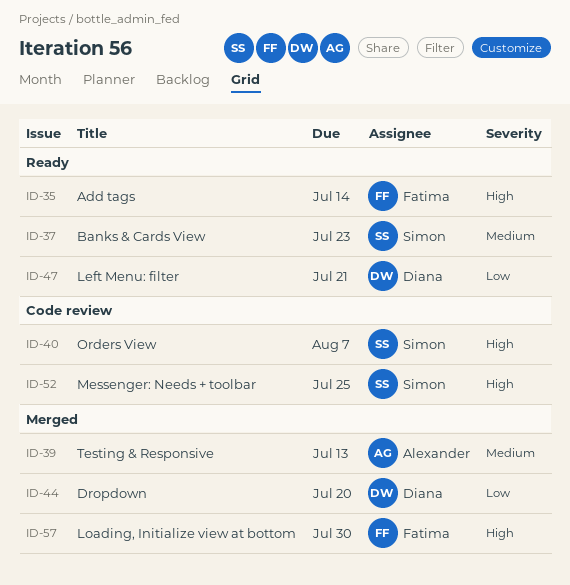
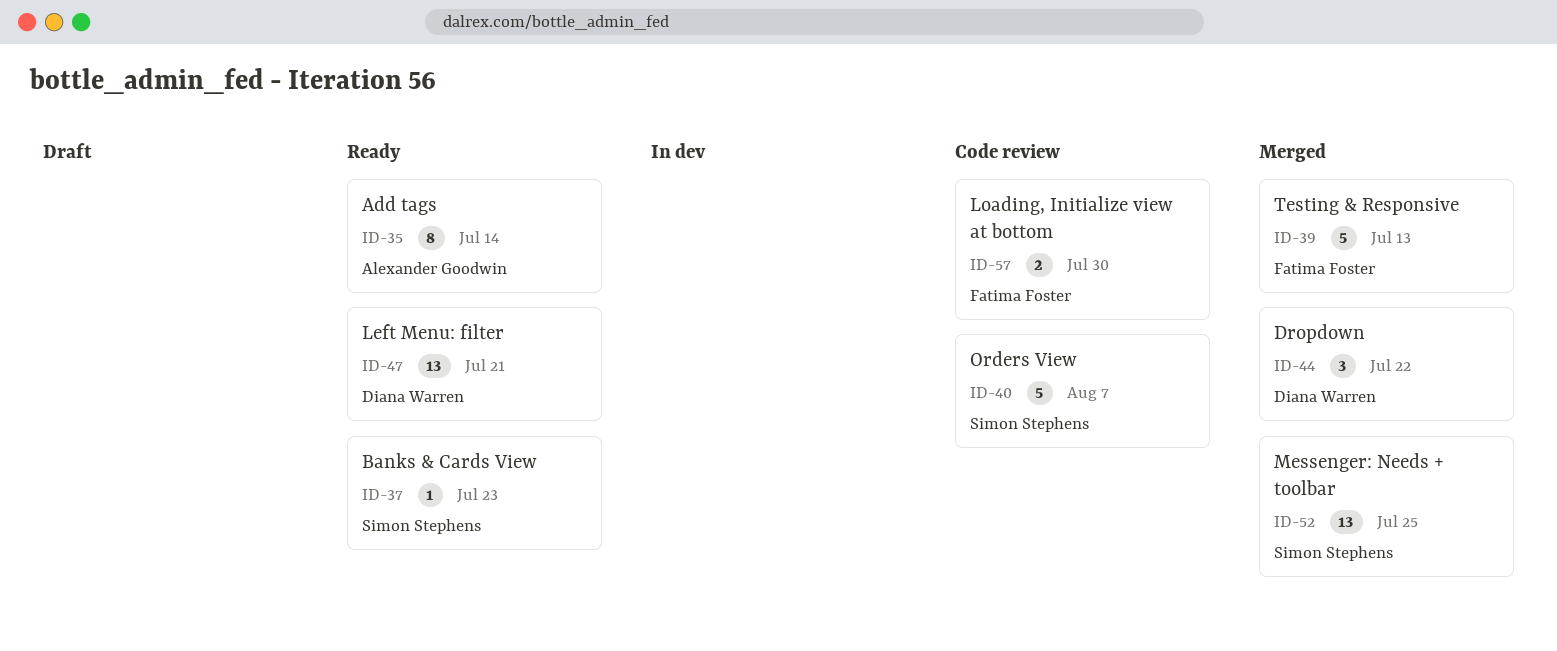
ID-35, owner: Fatima Foster -> Alexander Goodwin
ID-39, owner: Alexander Goodwin -> Fatima Foster
ID-44, due: Jul 20 -> Jul 22
ID-52, status: Code review -> Merged
ID-57, status: Merged -> Code review

